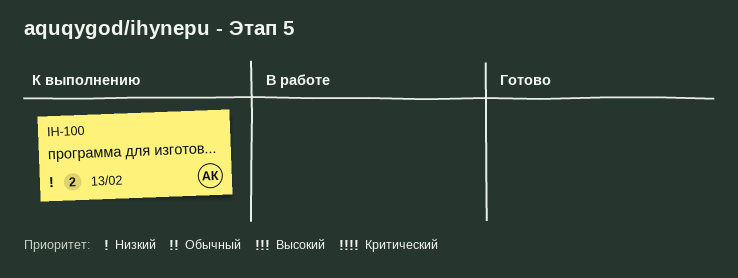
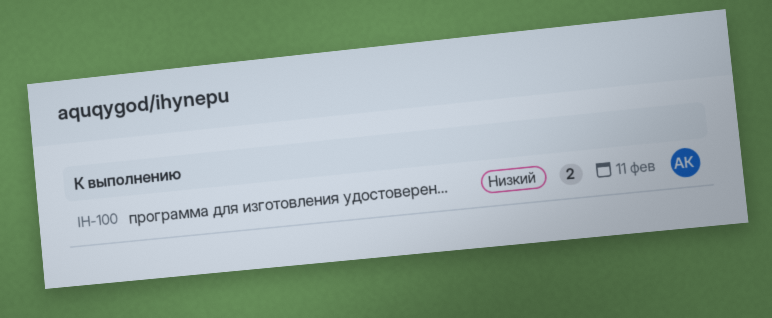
IH-100, due: Feb 13 -> Feb 11

